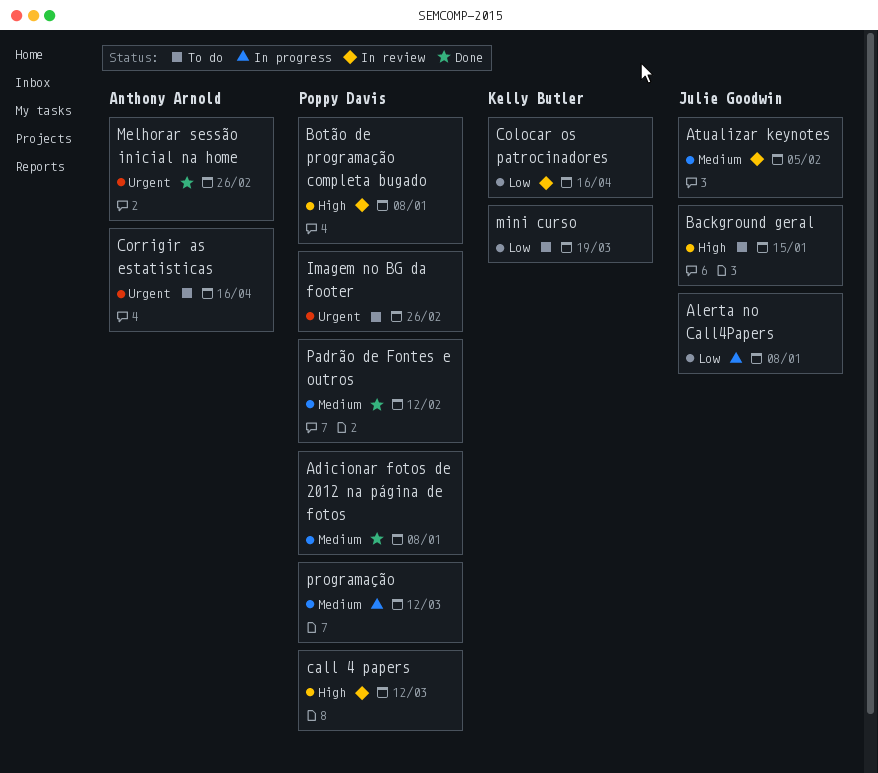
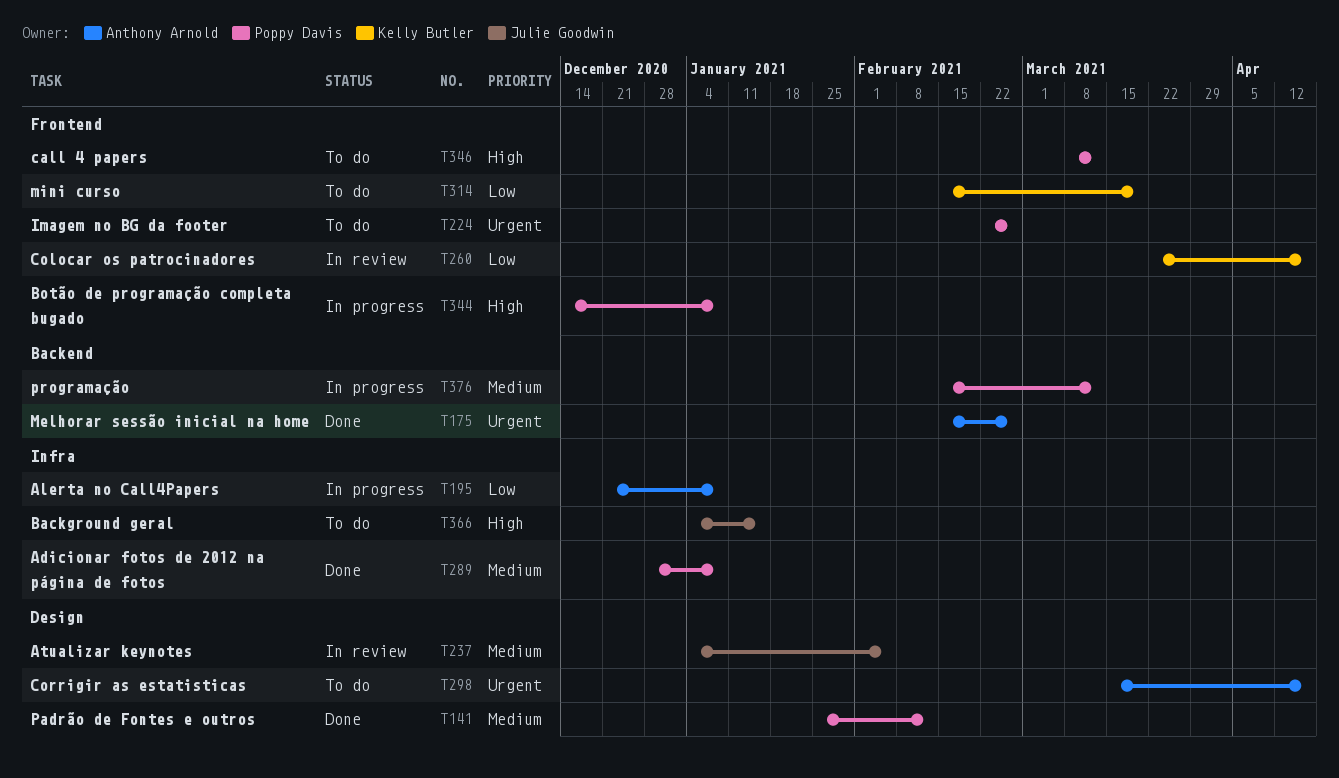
Alerta no Call4Papers, owner: Julie Goodwin -> Anthony Arnold
Botão de programação completa bugado, status: In review -> In progress
call 4 papers, status: In review -> To do

